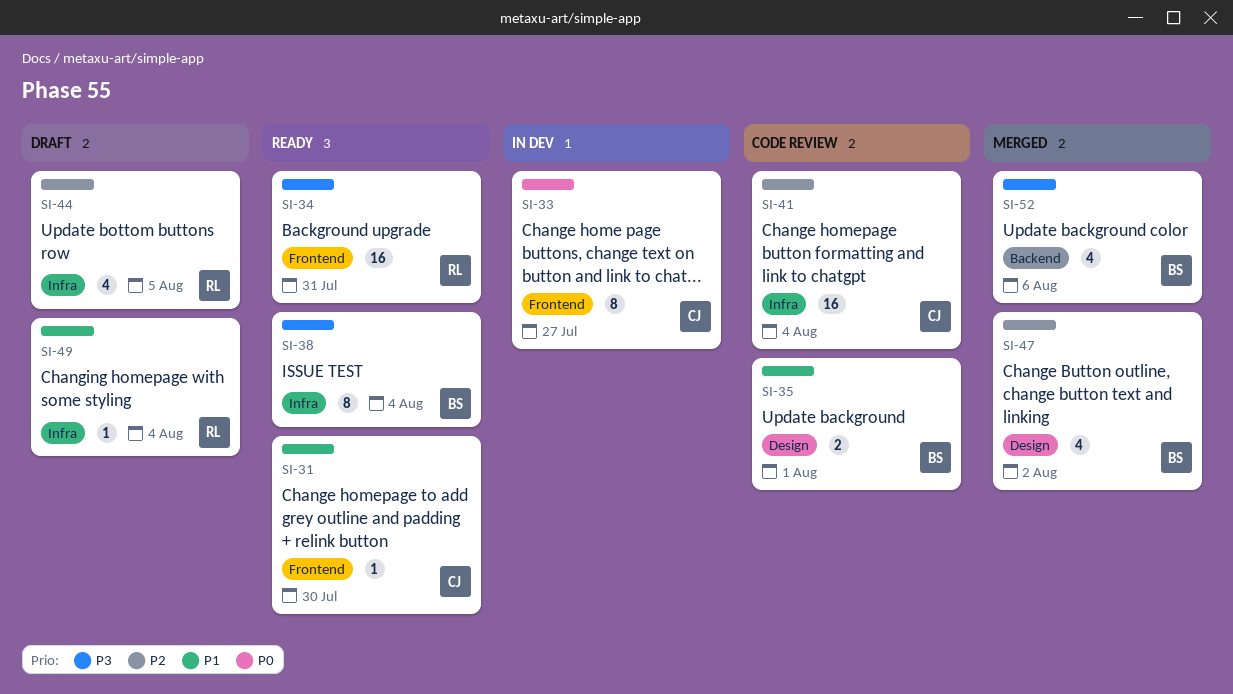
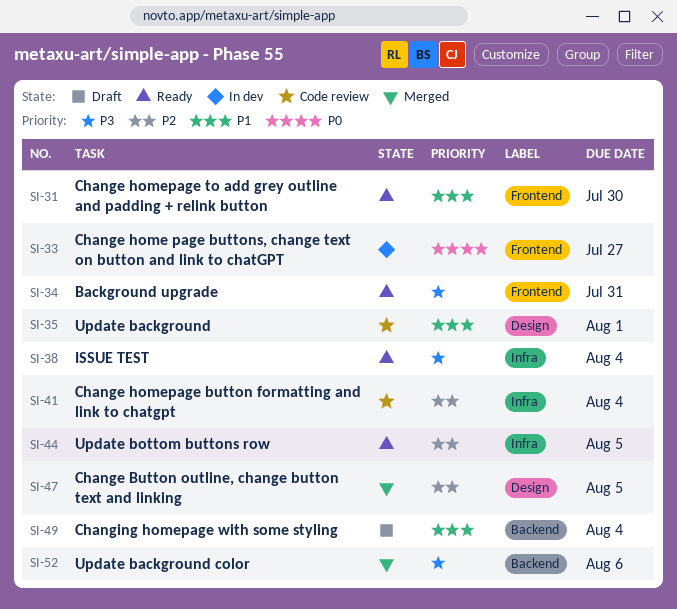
SI-44, status: Draft -> Ready
SI-47, due: Aug 2 -> Aug 5
SI-49, label: Infra -> Backend

